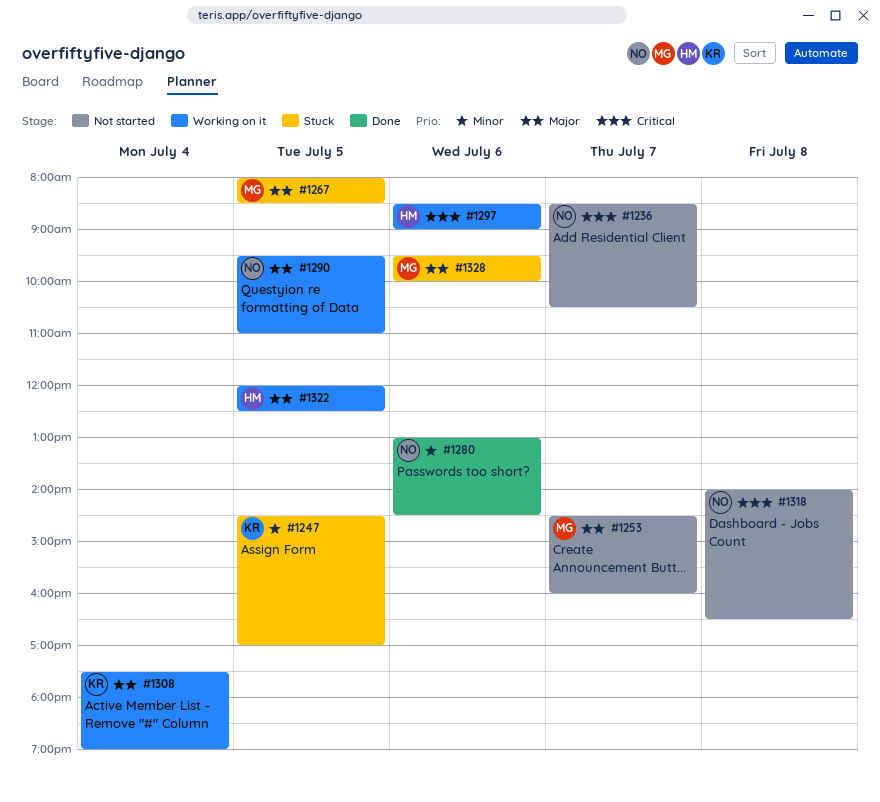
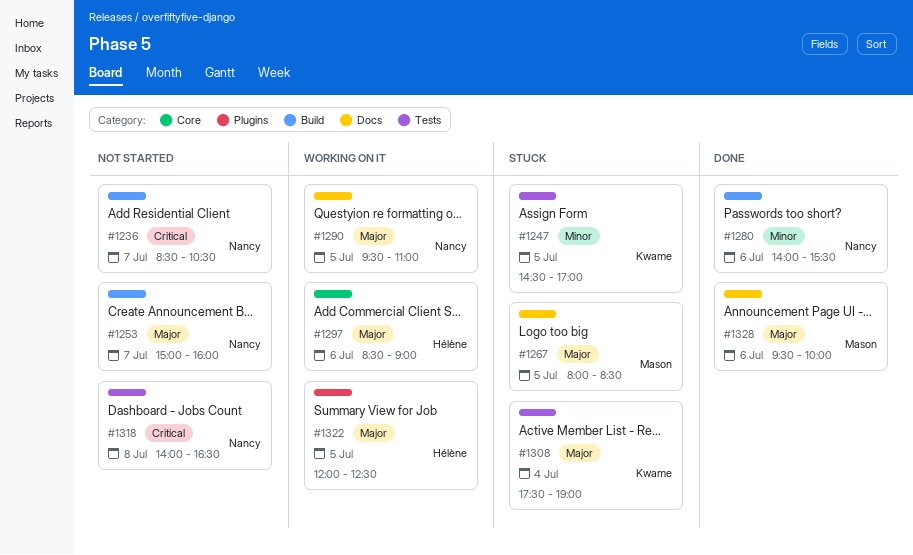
#1253, owner: Mason -> Nancy
#1253, begins: 14:30 -> 15:00
#1280, begins: 13:00 -> 14:00
#1280, ends: 14:30 -> 15:30
#1297, priority: Critical -> Major
#1308, status: Working on it -> Stuck
#1328, status: Stuck -> Done

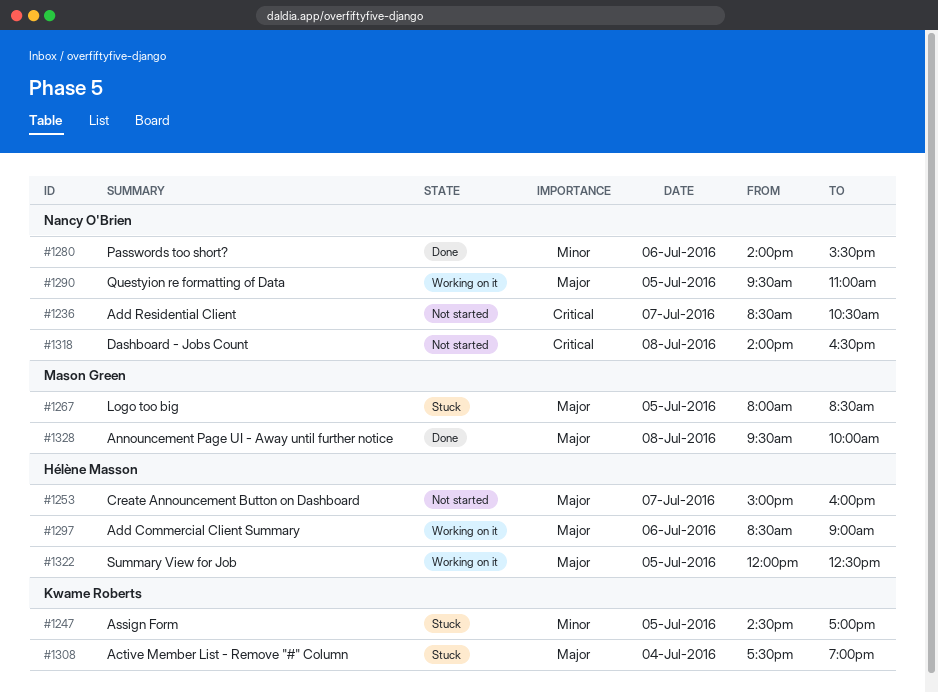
#1253, owner: Nancy O'Brien -> Hélène Masson
#1328, day: Jul 6 -> Jul 8

